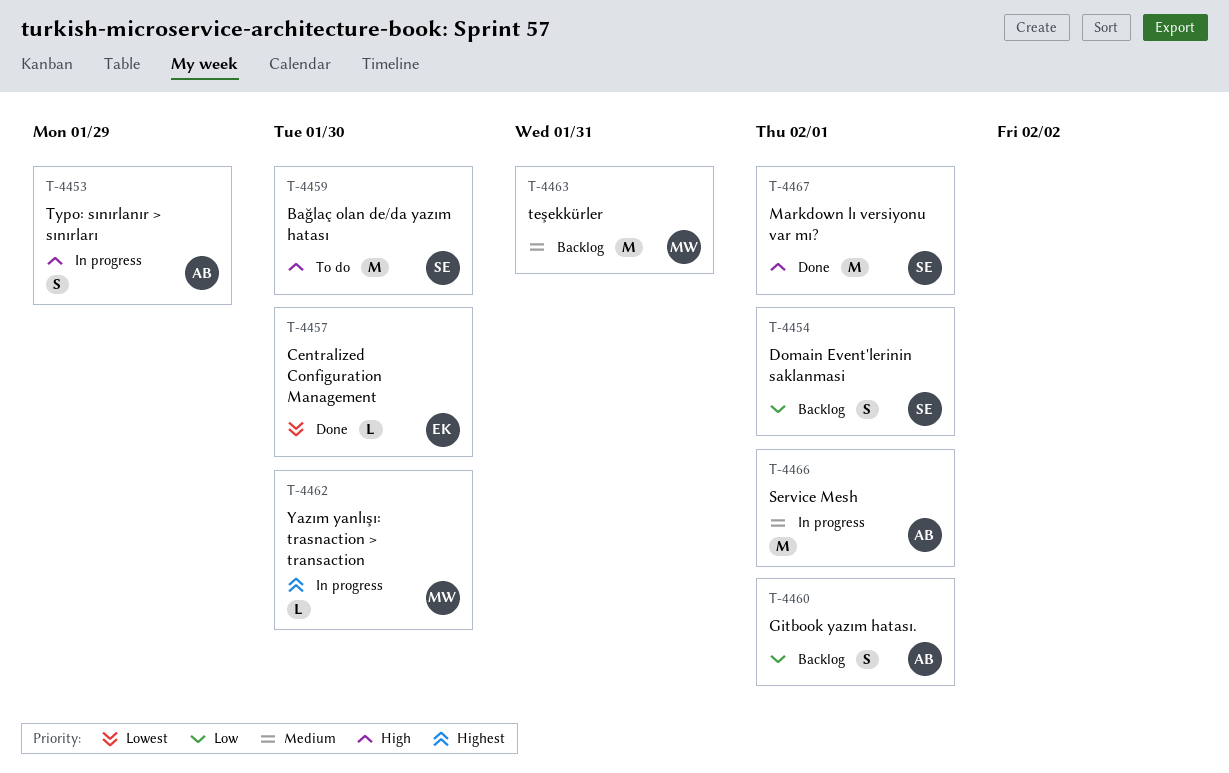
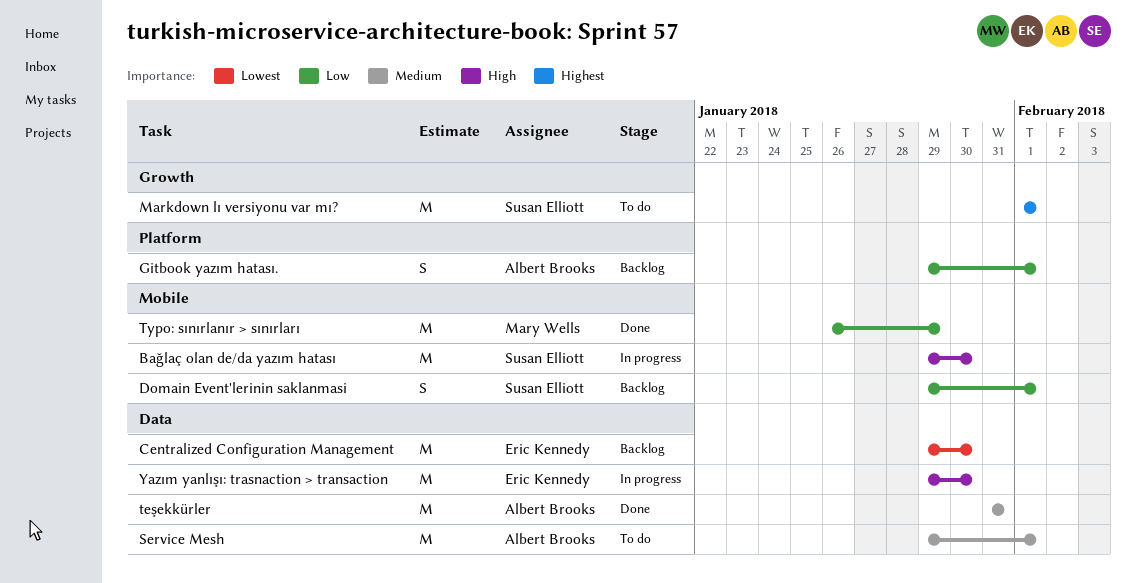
Bağlaç olan de/da yazım hatası, status: To do -> In progress
Centralized Configuration Management, status: Done -> Backlog
Centralized Configuration Management, estimate: L -> M
Markdown lı versiyonu var mı?, status: Done -> To do
Markdown lı versiyonu var mı?, priority: High -> Highest
Service Mesh, status: In progress -> To do
teşekkürler, status: Backlog -> Done
teşekkürler, owner: Mary Wells -> Albert Brooks
Typo: sınırlanır > sınırları, status: In progress -> Done
Typo: sınırlanır > sınırları, owner: Albert Brooks -> Mary Wells
Typo: sınırlanır > sınırları, priority: High -> Low
Typo: sınırlanır > sınırları, estimate: S -> M
Yazım yanlışı: trasnaction > transaction, owner: Mary Wells -> Eric Kennedy
Yazım yanlışı: trasnaction > transaction, priority: Highest -> High
Yazım yanlışı: trasnaction > transaction, estimate: L -> M

